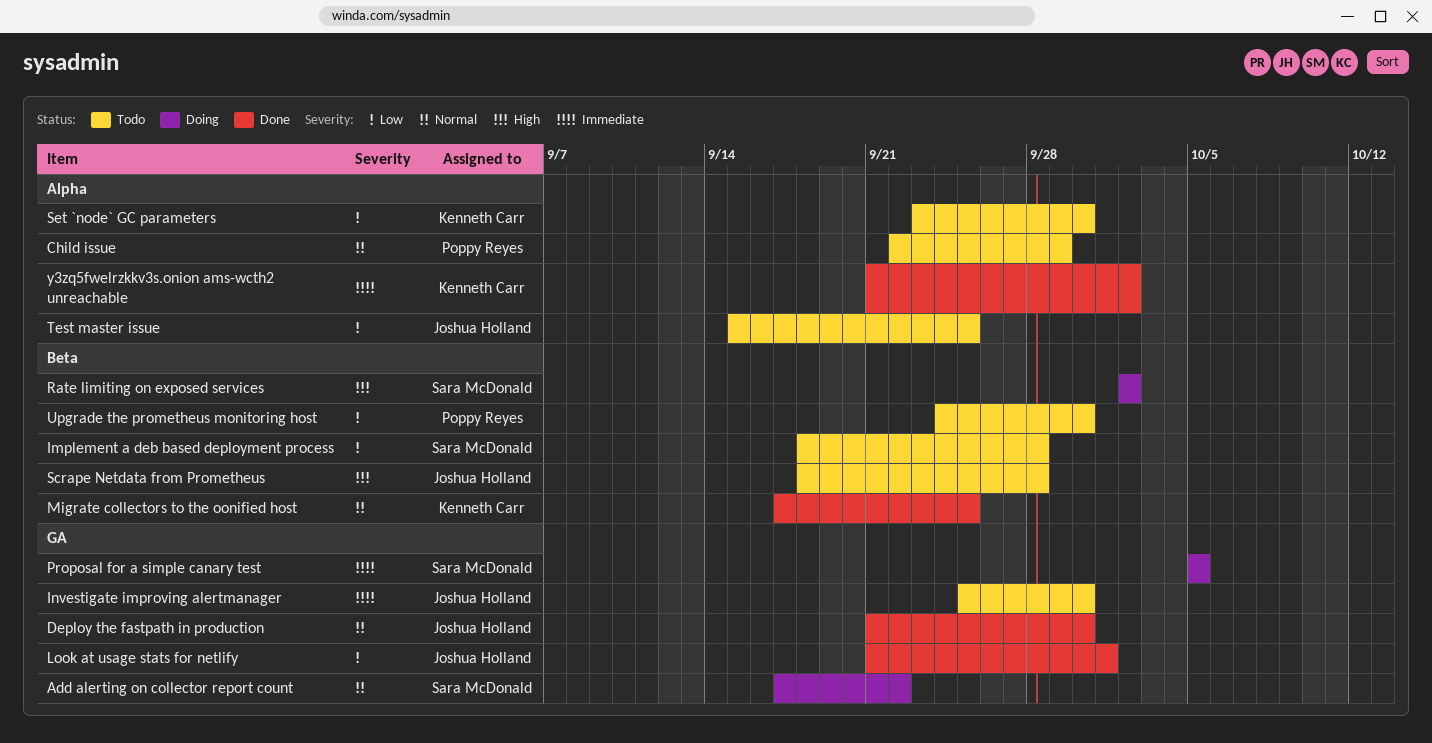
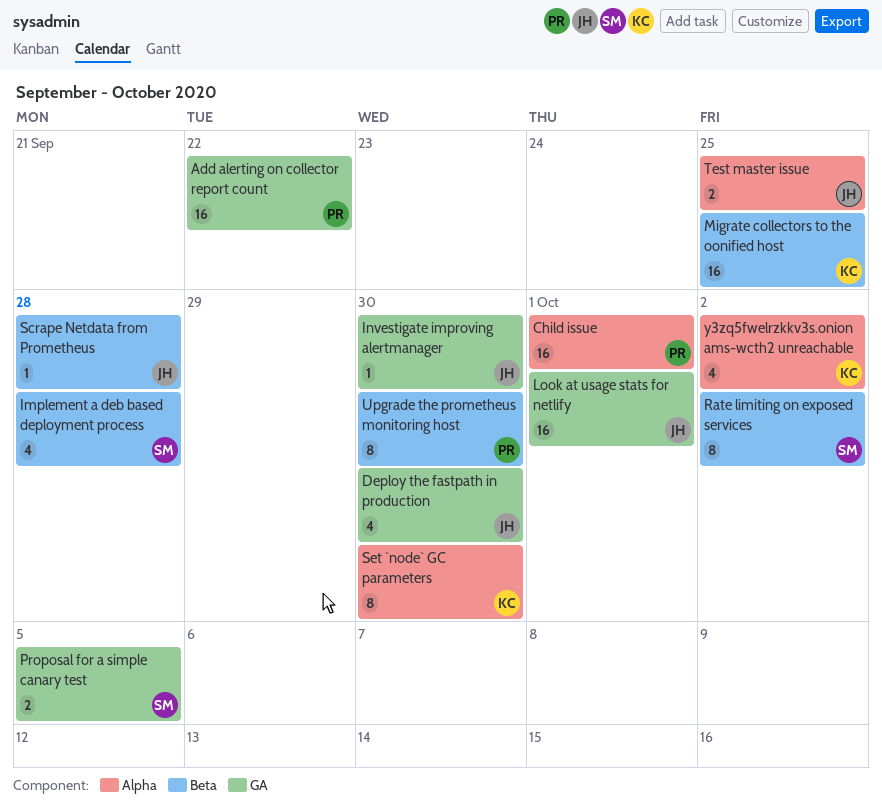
Add alerting on collector report count, owner: Sara McDonald -> Poppy Reyes
Child issue, due: Sep 29 -> Oct 1

